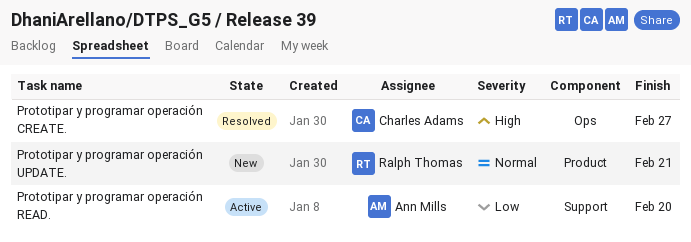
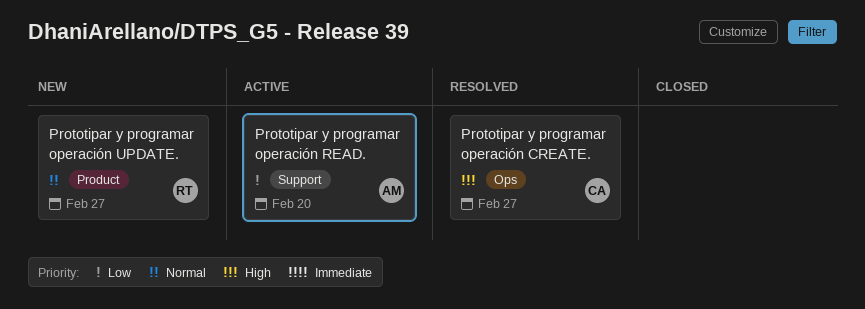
Prototipar y programar operación UPDATE., due: Feb 21 -> Feb 27

